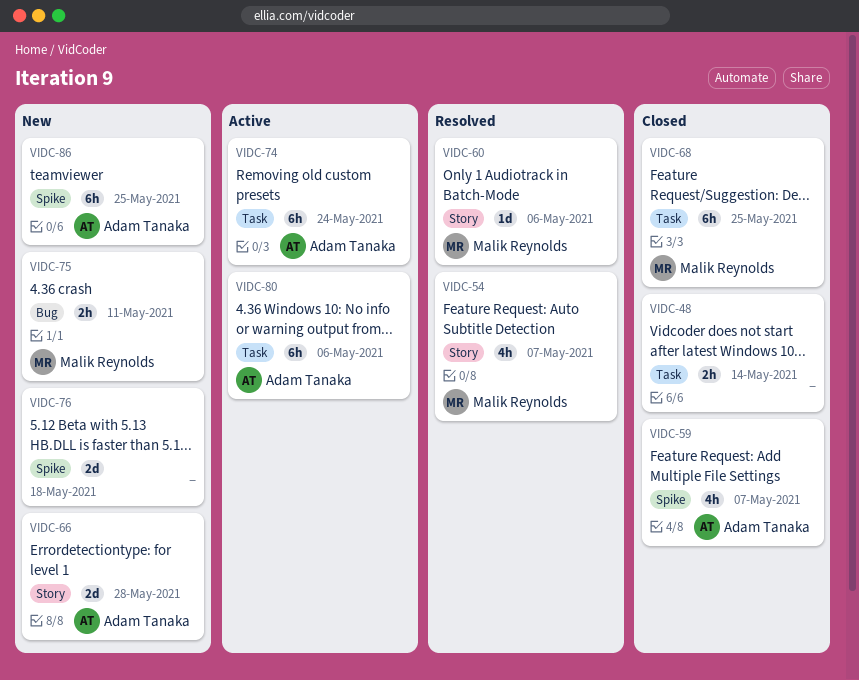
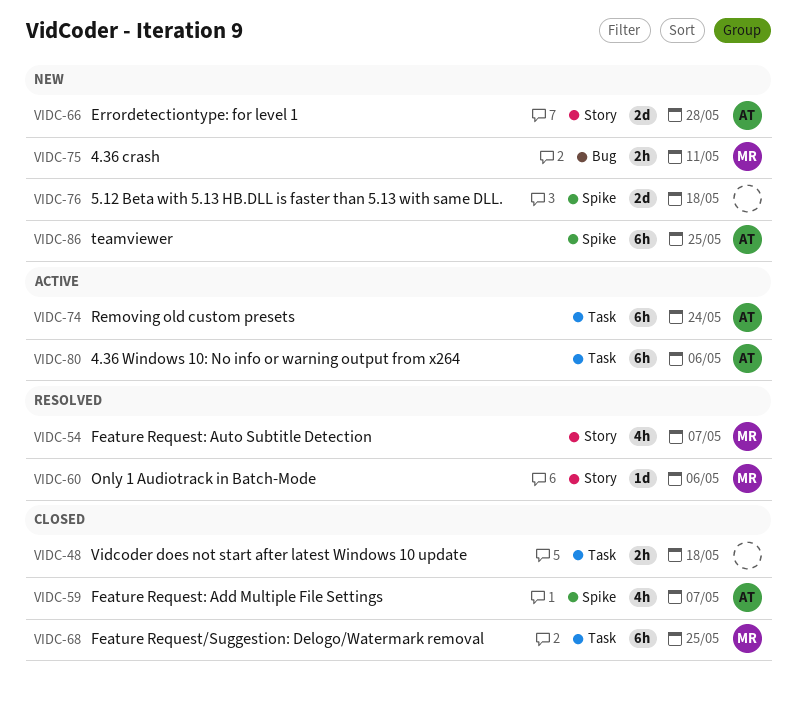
VIDC-48, due: May 14 -> May 18

